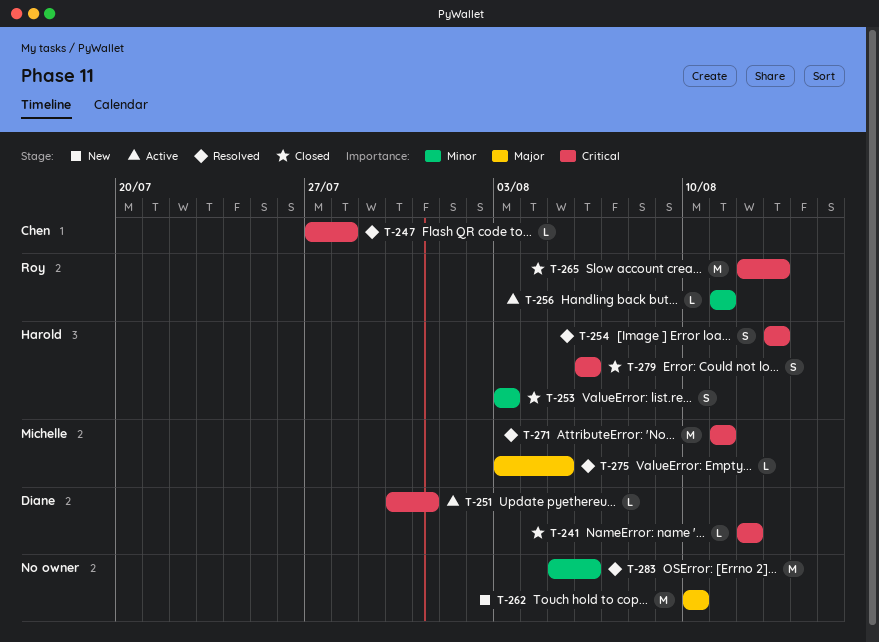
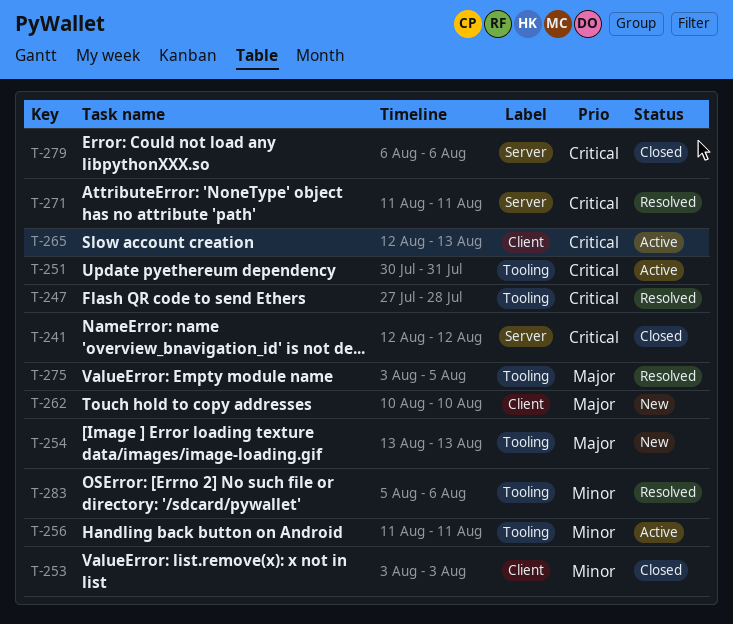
T-254, status: Resolved -> New
T-254, priority: Critical -> Major
T-265, status: Closed -> Active

